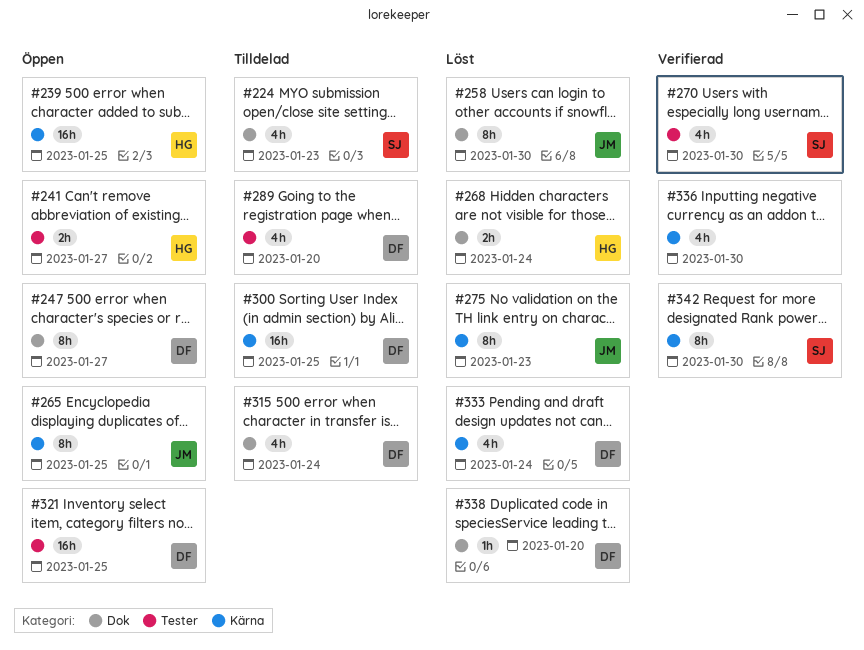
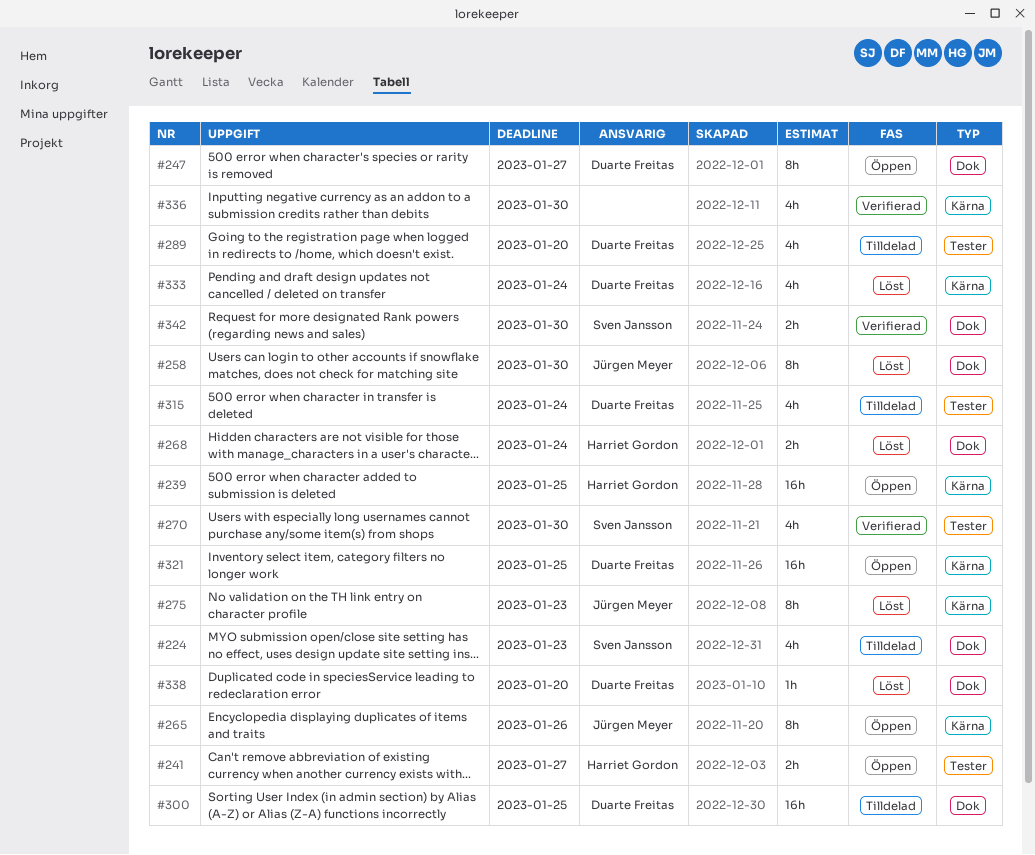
#265, due: Jan 25 -> Jan 26
#300, label: Kärna -> Dok
#315, label: Dok -> Tester
#321, label: Tester -> Kärna
#342, label: Kärna -> Dok
#342, estimate: 8h -> 2h

